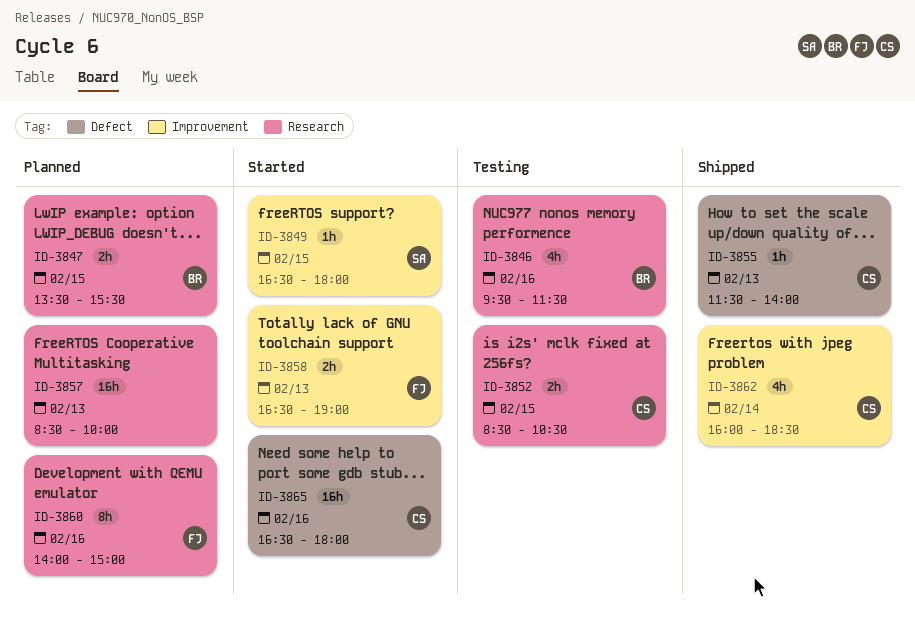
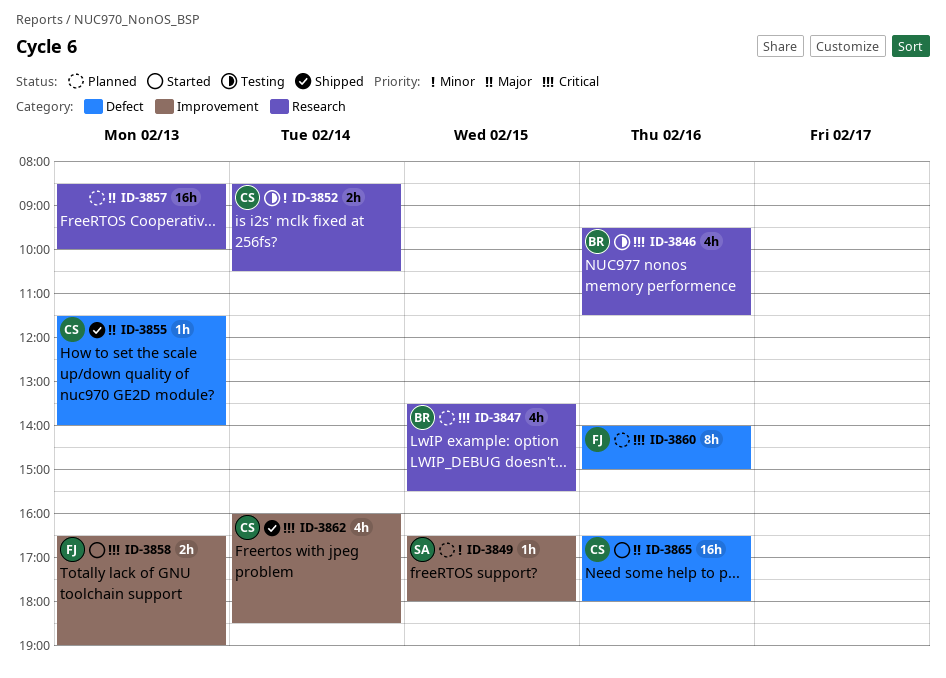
ID-3847, estimate: 2h -> 4h
ID-3849, status: Started -> Planned
ID-3852, day: Feb 15 -> Feb 14
ID-3860, label: Research -> Defect

